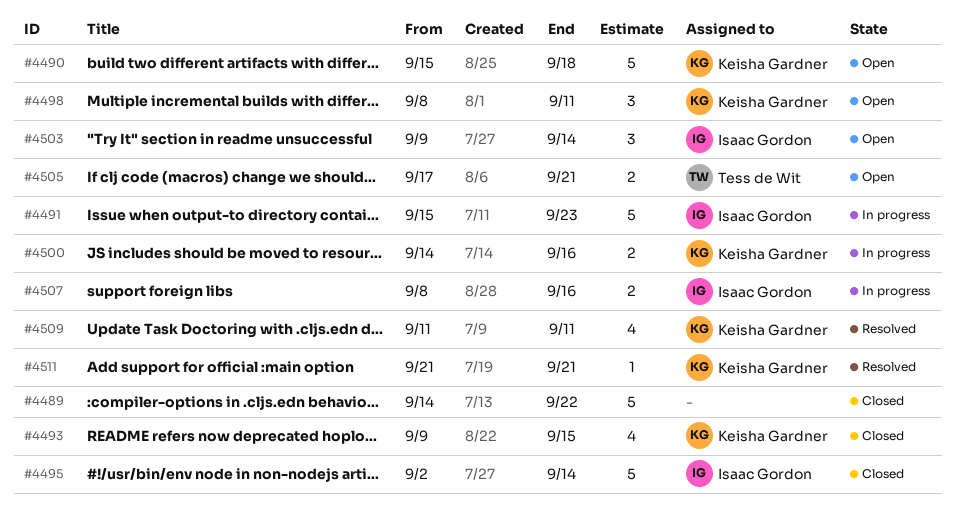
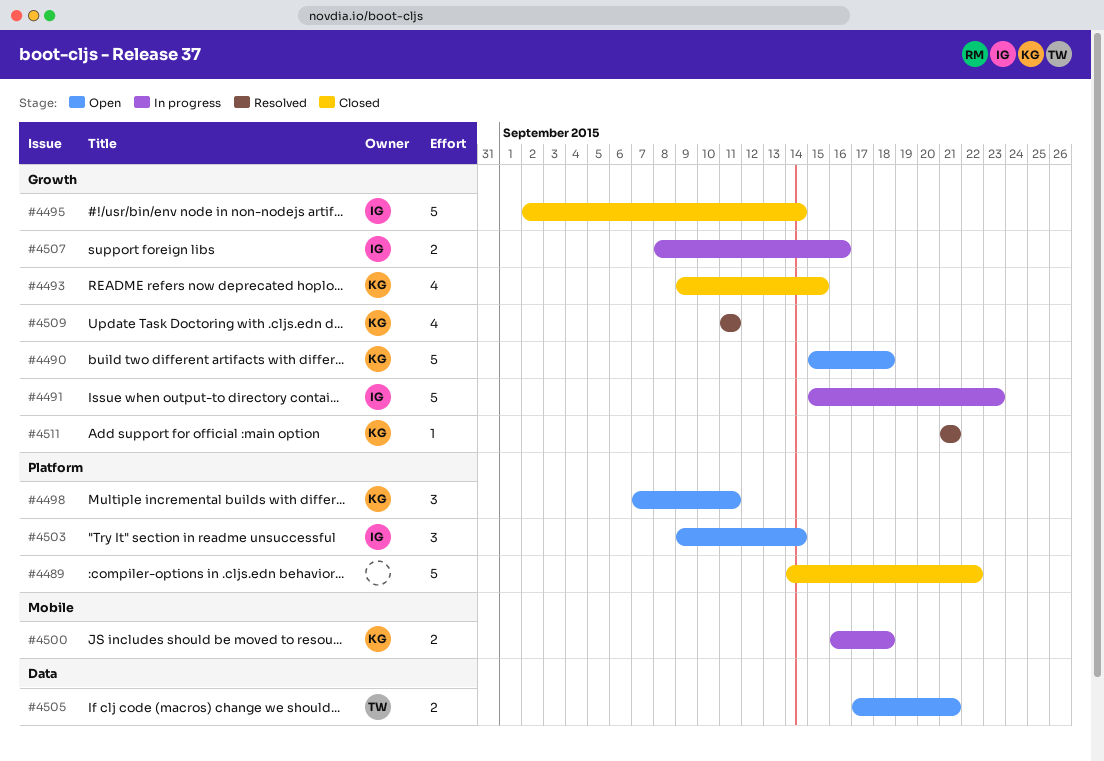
#4498, start: Sep 8 -> Sep 7
#4500, start: Sep 14 -> Sep 16
#4500, due: Sep 16 -> Sep 18

